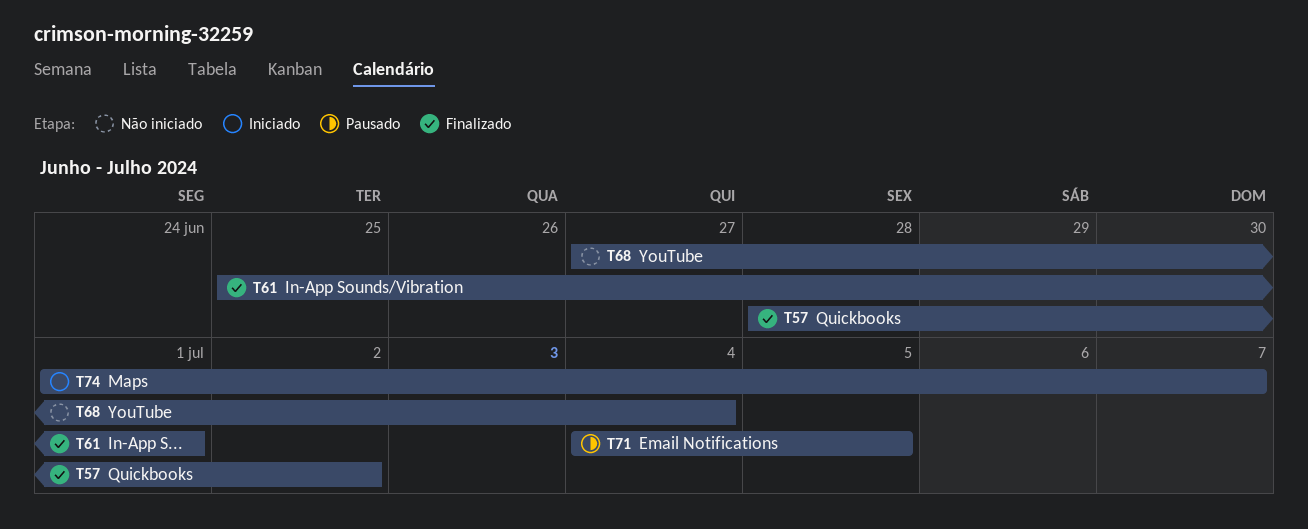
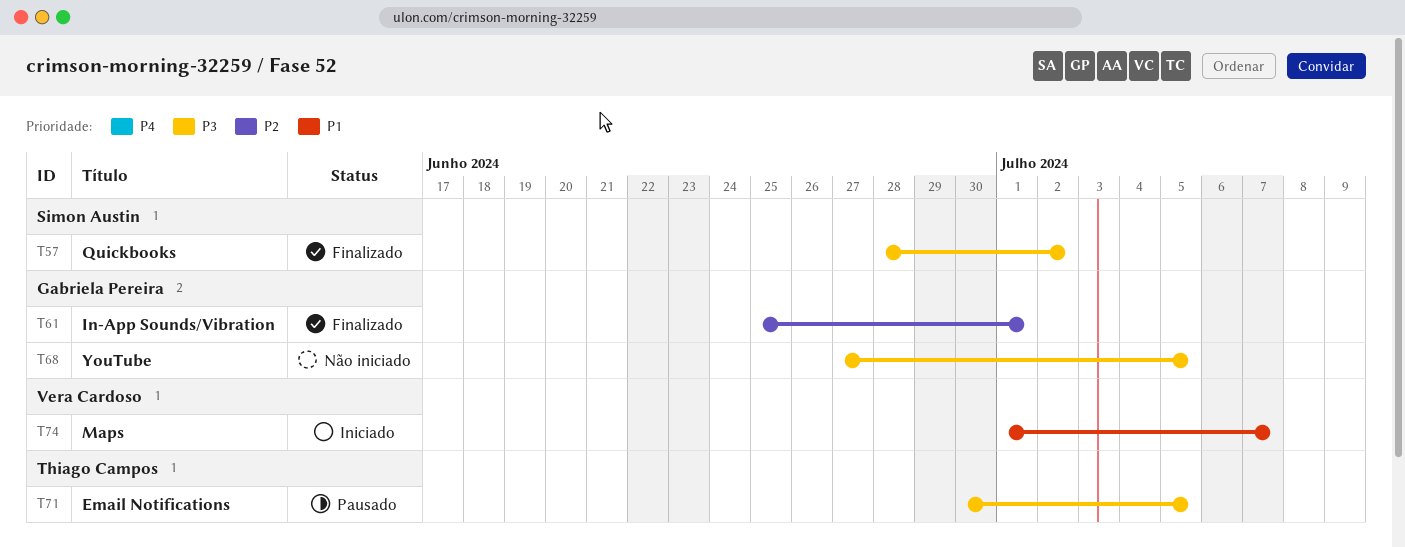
T68, due: Jul 4 -> Jul 5
T71, start: Jul 4 -> Jun 30

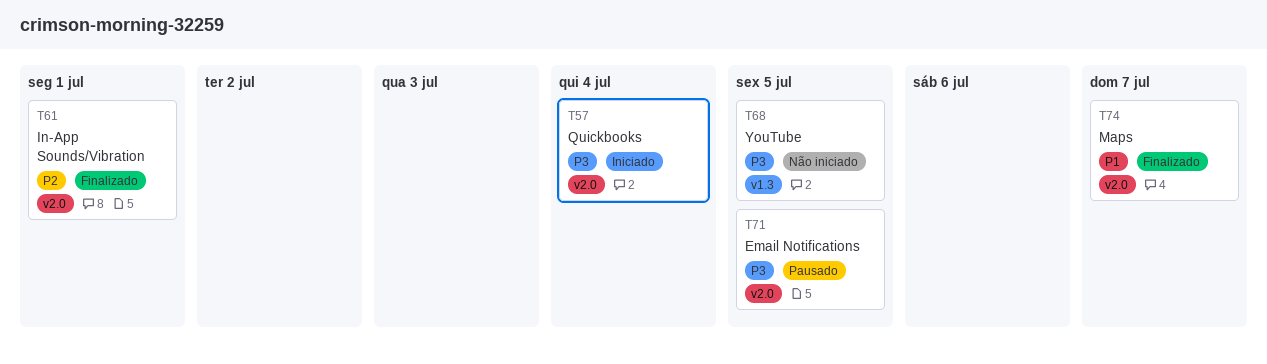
T57, status: Finalizado -> Iniciado
T57, due: Jul 2 -> Jul 4
T74, status: Iniciado -> Finalizado

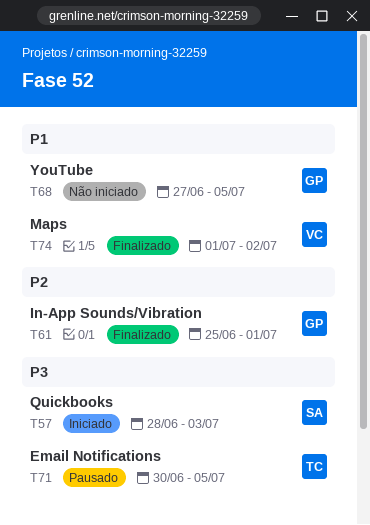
T57, due: Jul 4 -> Jul 3
T68, priority: P3 -> P1
T74, due: Jul 7 -> Jul 2

